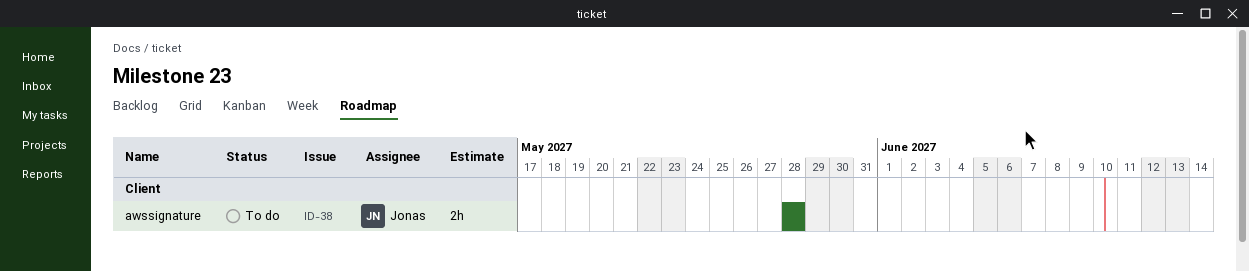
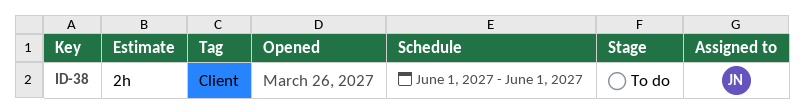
ID-38, start: May 28 -> Jun 1
ID-38, due: May 28 -> Jun 1

